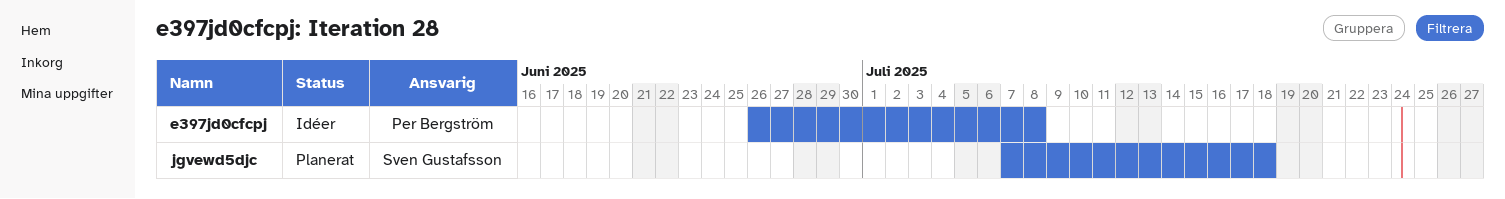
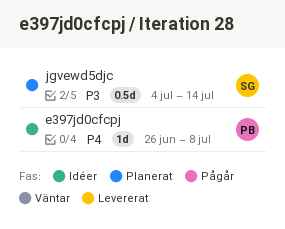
jgvewd5djc, start: Jul 7 -> Jul 4
jgvewd5djc, due: Jul 18 -> Jul 14

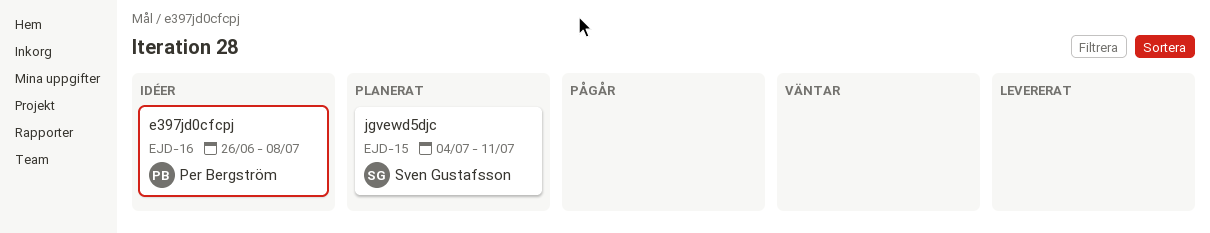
jgvewd5djc, due: Jul 14 -> Jul 11

